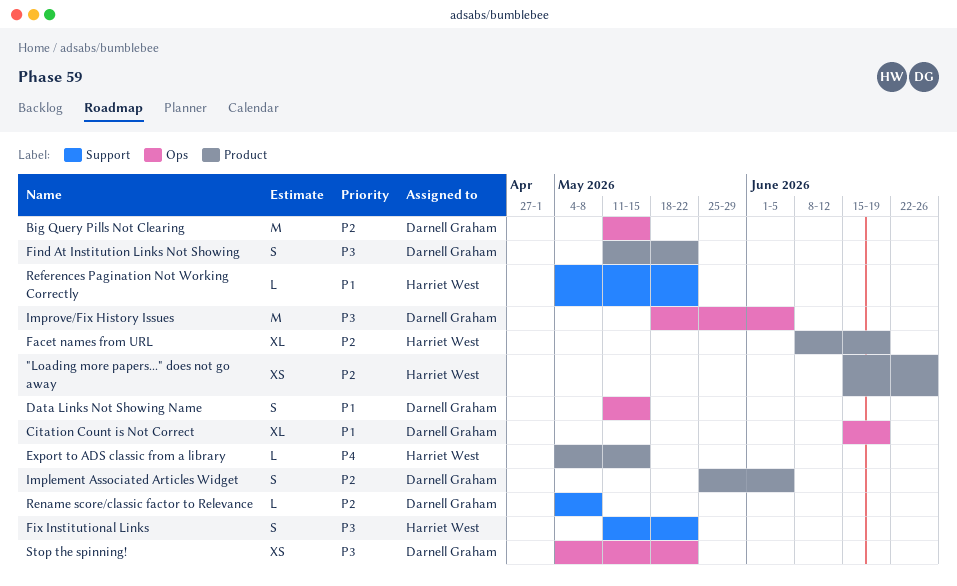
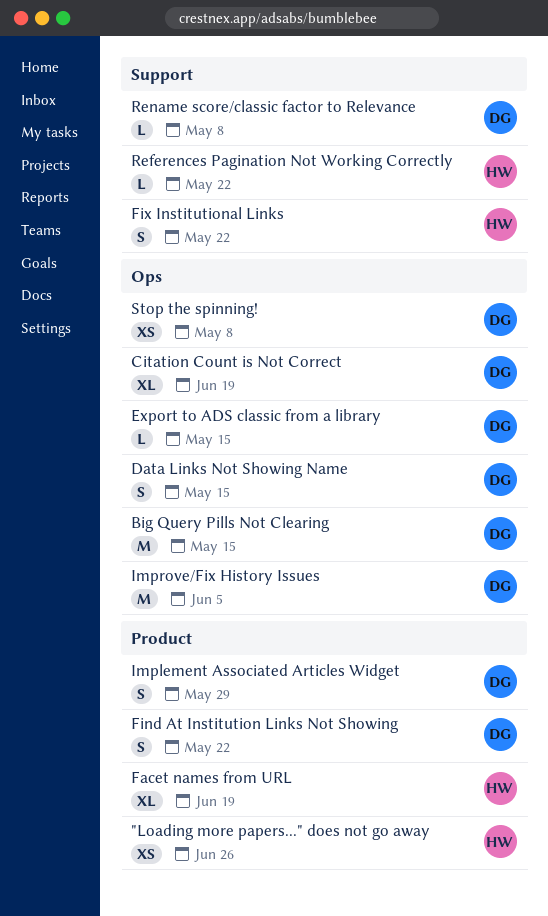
Export to ADS classic from a library, owner: Harriet West -> Darnell Graham
Export to ADS classic from a library, label: Product -> Ops
Implement Associated Articles Widget, due: Jun 5 -> May 29
Stop the spinning!, due: May 22 -> May 8

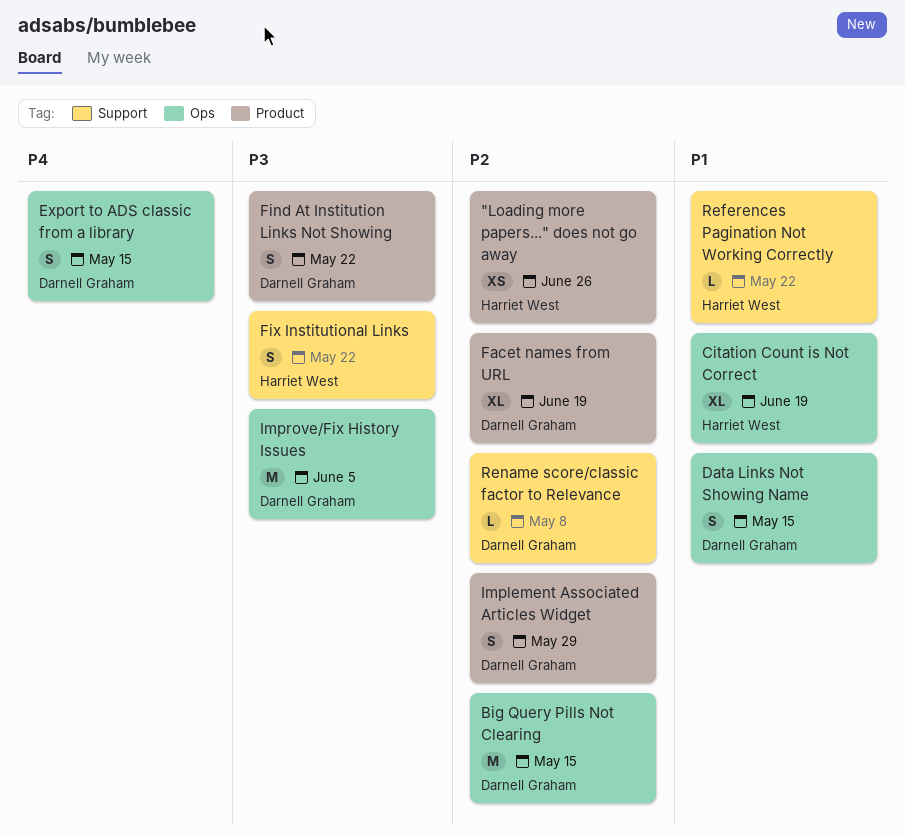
Citation Count is Not Correct, owner: Darnell Graham -> Harriet West
Export to ADS classic from a library, estimate: L -> S
Facet names from URL, owner: Harriet West -> Darnell Graham
Stop the spinning!: present -> none

